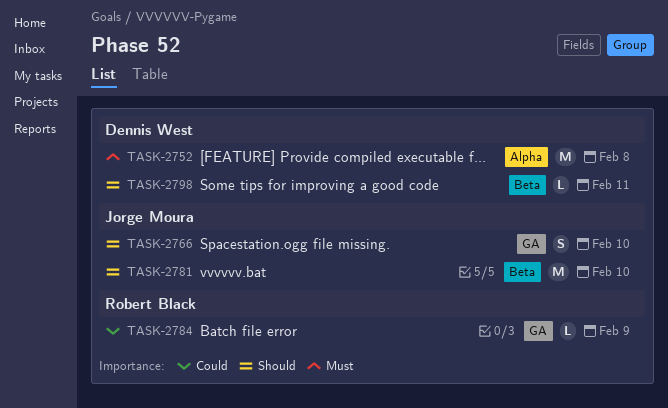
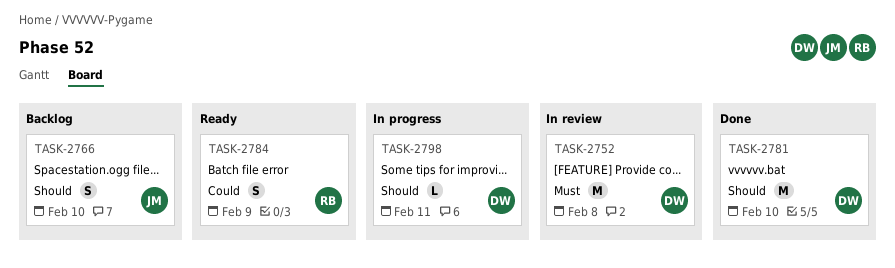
TASK-2781, owner: Jorge Moura -> Dennis West
TASK-2784, estimate: L -> S

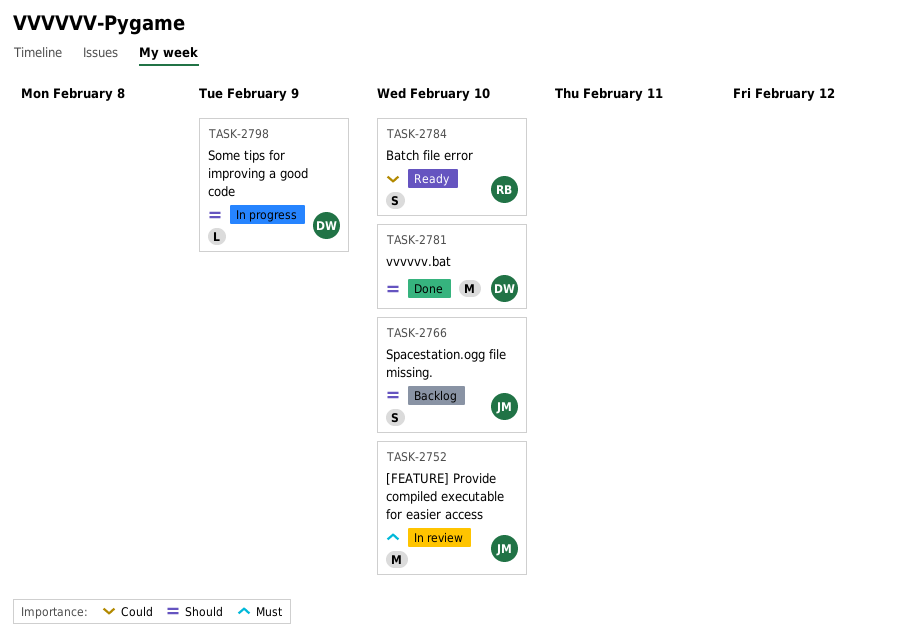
TASK-2752, owner: DW -> JM
TASK-2752, due: Feb 8 -> Feb 10
TASK-2784, due: Feb 9 -> Feb 10
TASK-2798, due: Feb 11 -> Feb 9

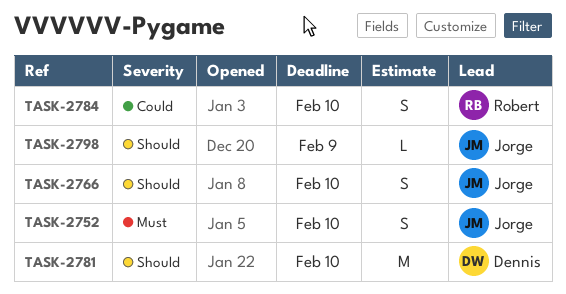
TASK-2752, estimate: M -> S
TASK-2798, owner: Dennis -> Jorge

